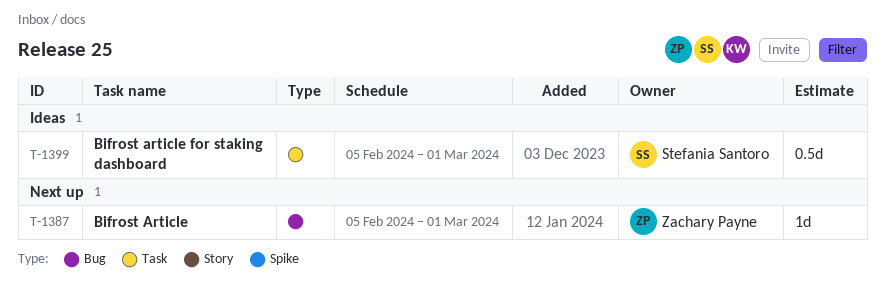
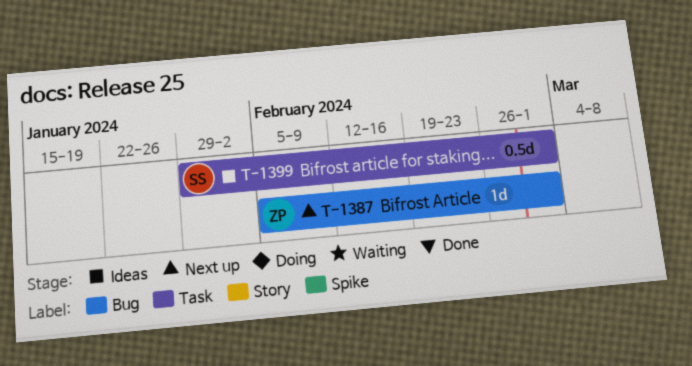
T-1399, start: Feb 5 -> Jan 29

